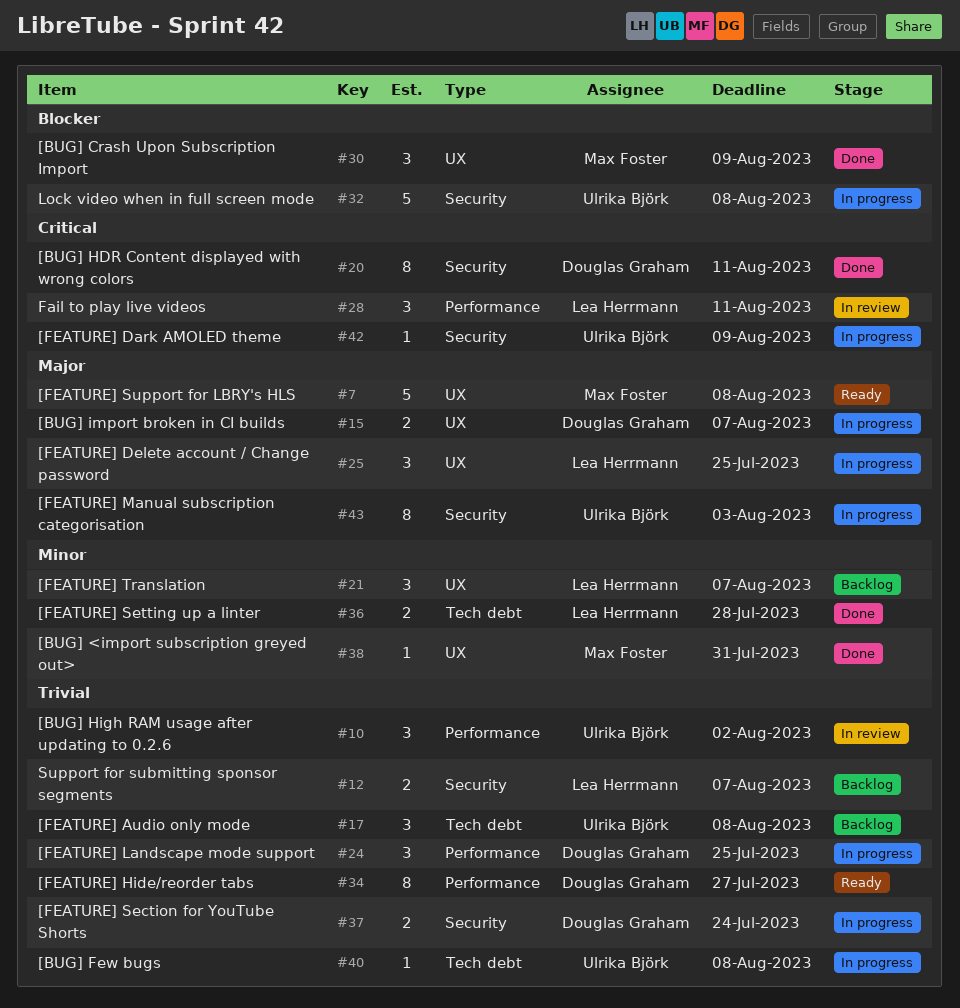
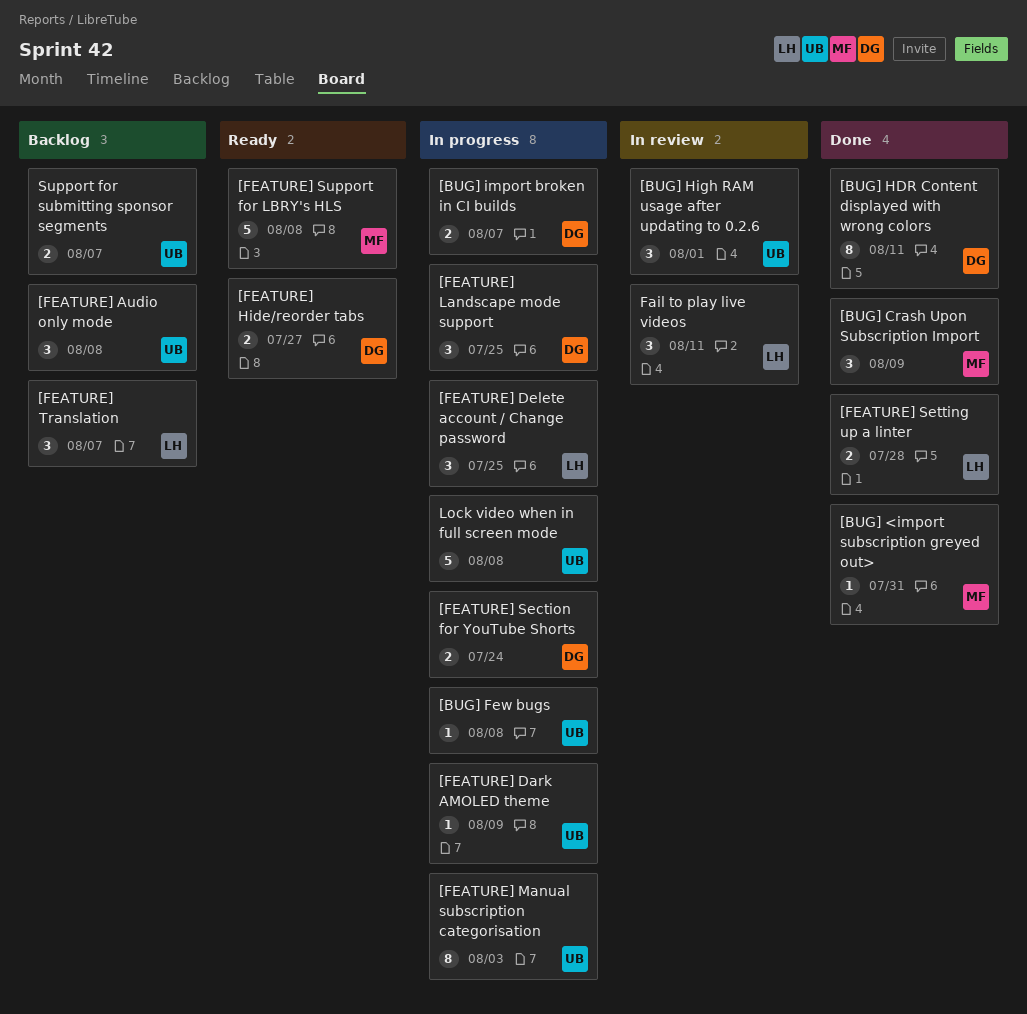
[BUG] High RAM usage after updating to 0.2.6, due: Aug 2 -> Aug 1
[FEATURE] Hide/reorder tabs, estimate: 8 -> 2
Support for submitting sponsor segments, owner: Lea Herrmann -> Ulrika Björk

